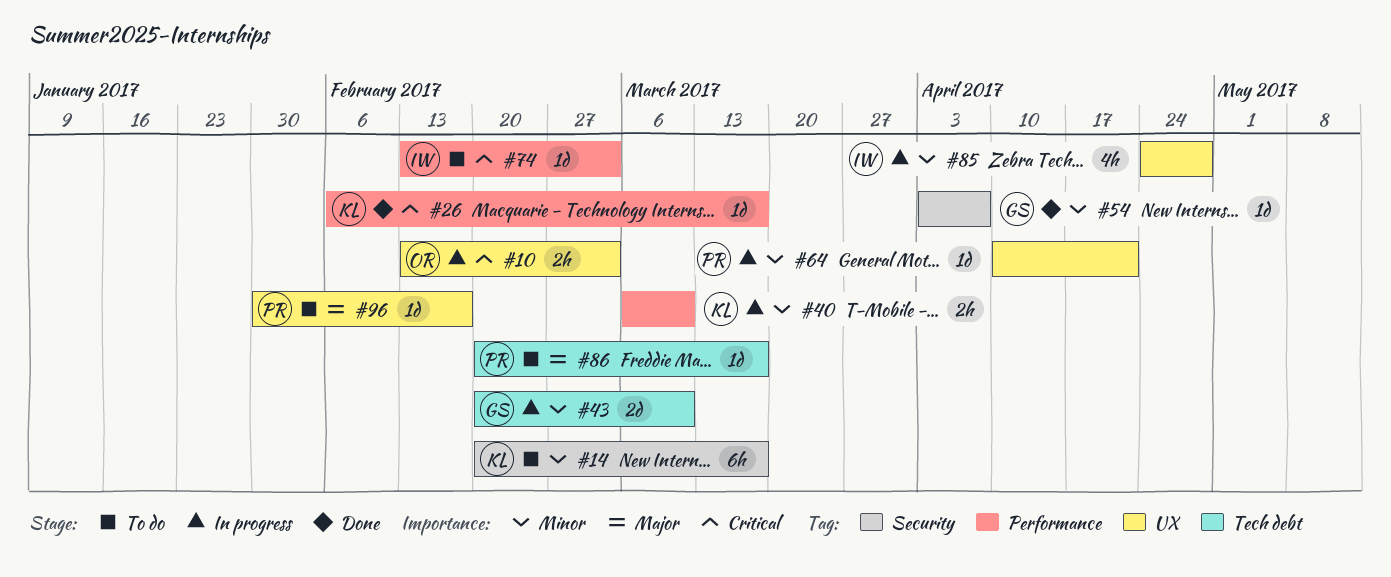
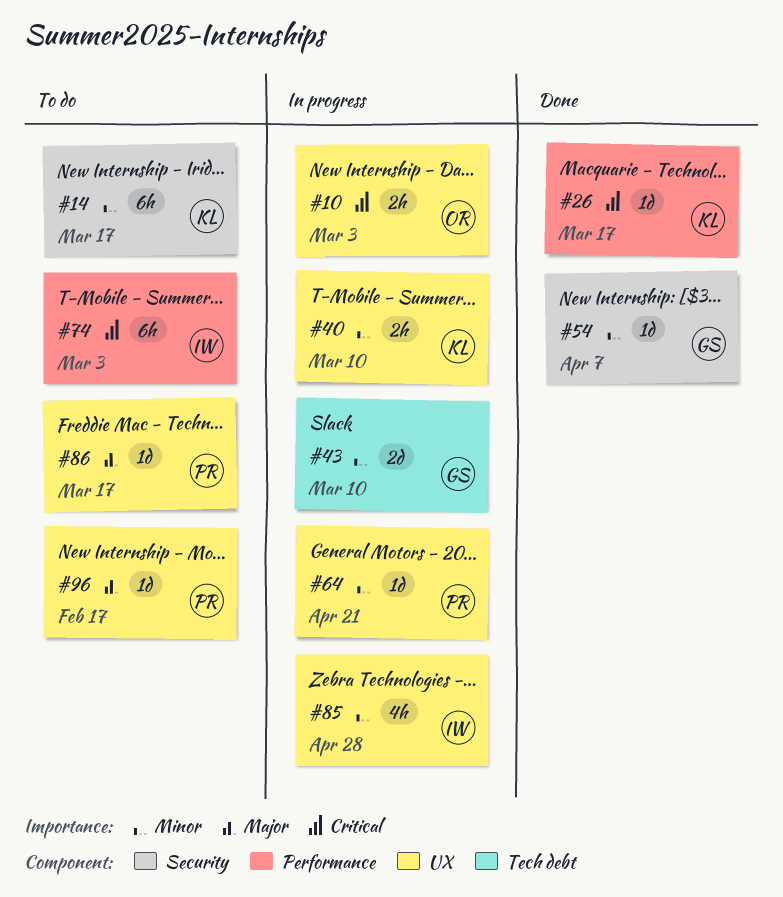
#40, label: Performance -> UX
#74, estimate: 1d -> 6h
#86, label: Tech debt -> UX

